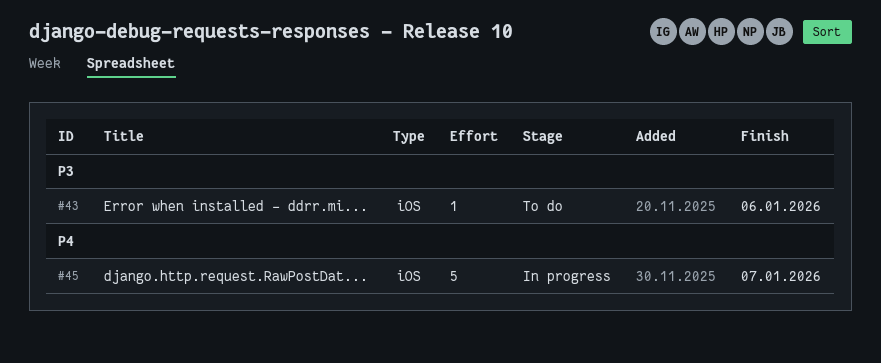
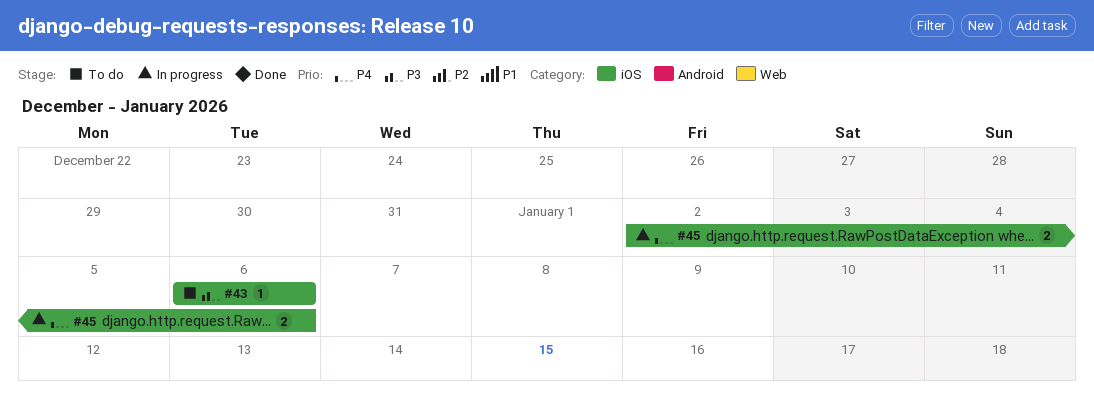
#45, estimate: 5 -> 2
#45, due: Jan 7 -> Jan 6

